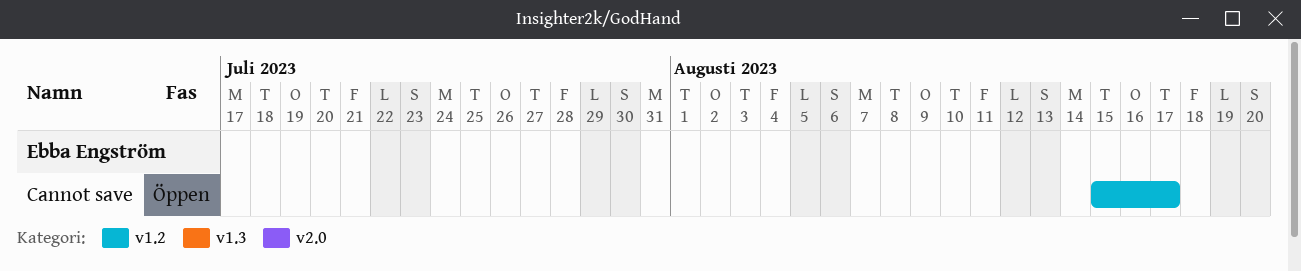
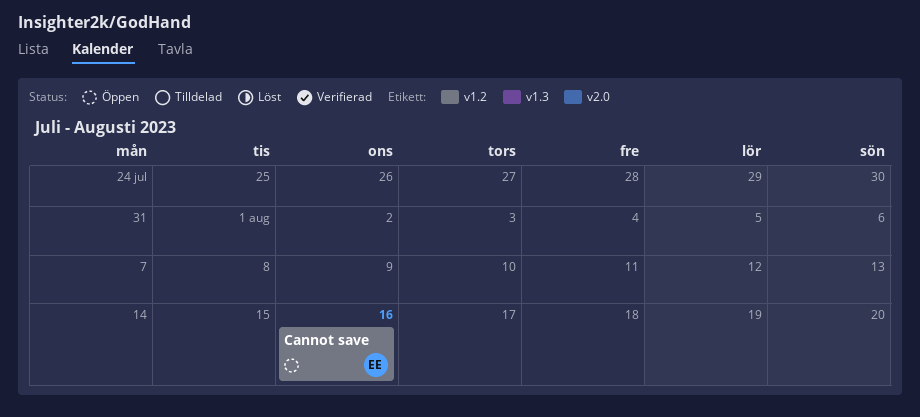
Cannot save, due: Aug 17 -> Aug 16

